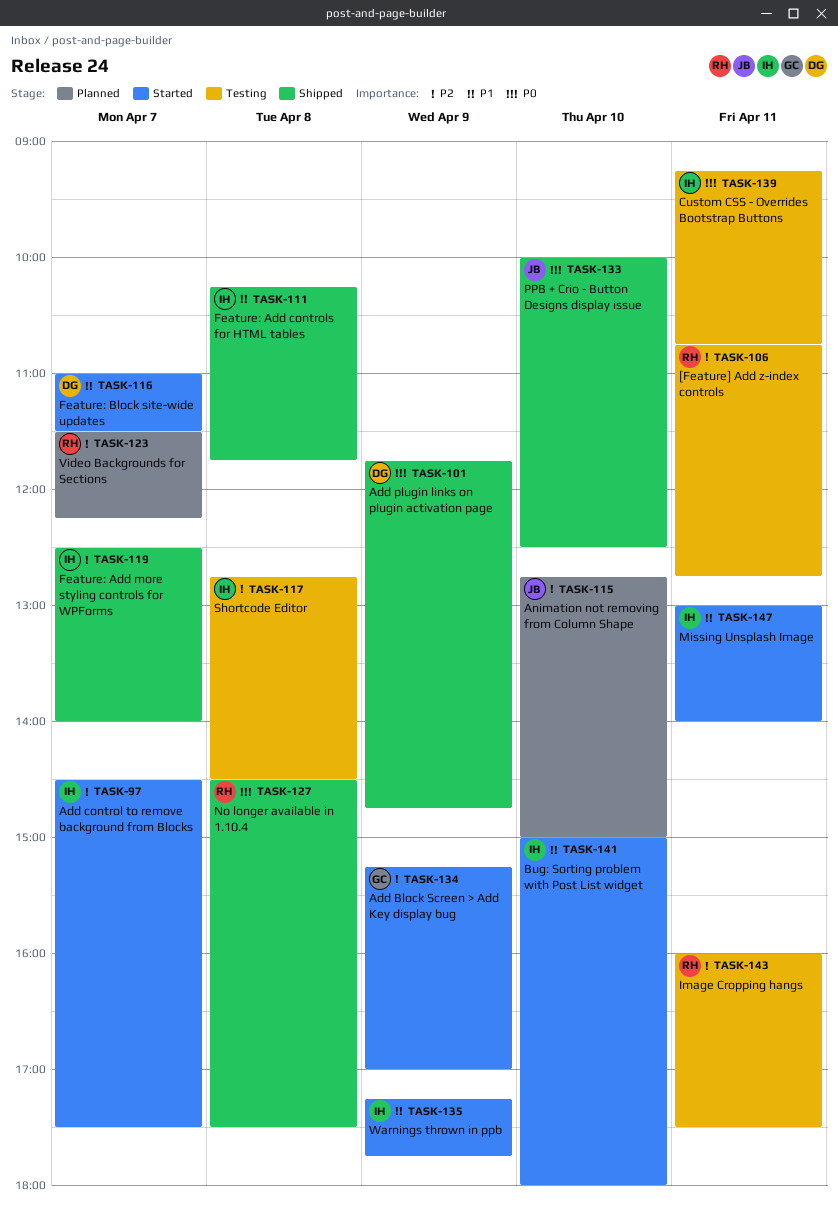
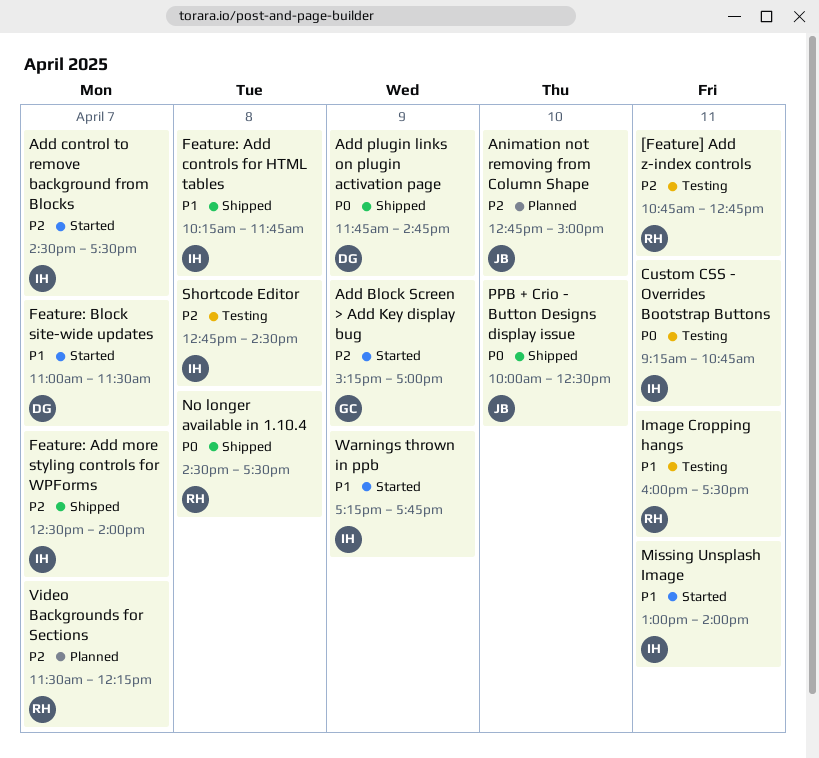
Bug: Sorting problem with Post List widget: present -> none
Image Cropping hangs, priority: P2 -> P1

